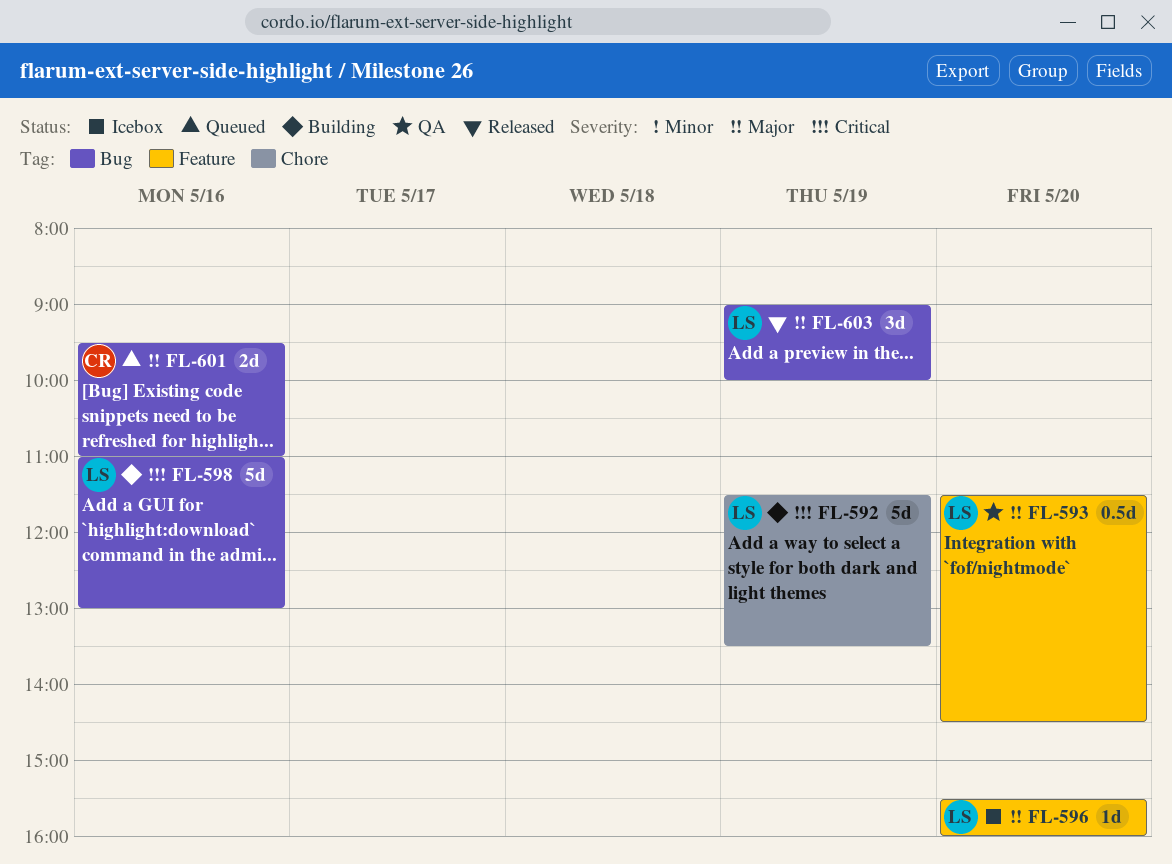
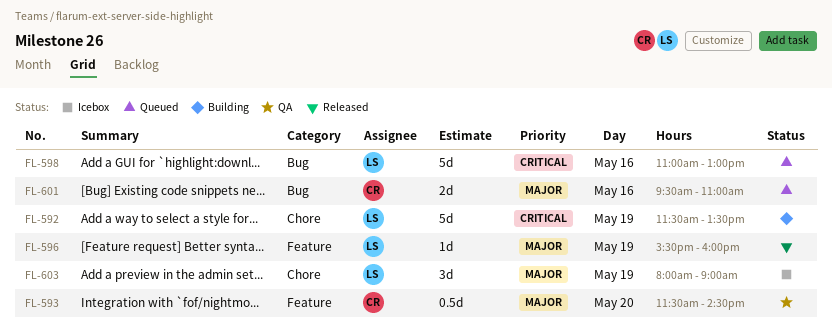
FL-593, owner: LS -> CR
FL-596, status: Icebox -> Released
FL-596, day: May 20 -> May 19
FL-598, status: Building -> Queued
FL-603, status: Released -> Icebox
FL-603, label: Bug -> Chore
FL-603, begins: 09:00 -> 08:00
FL-603, ends: 10:00 -> 09:00

